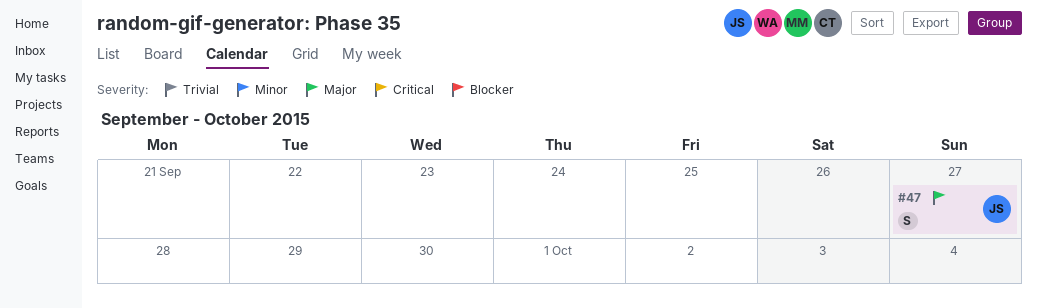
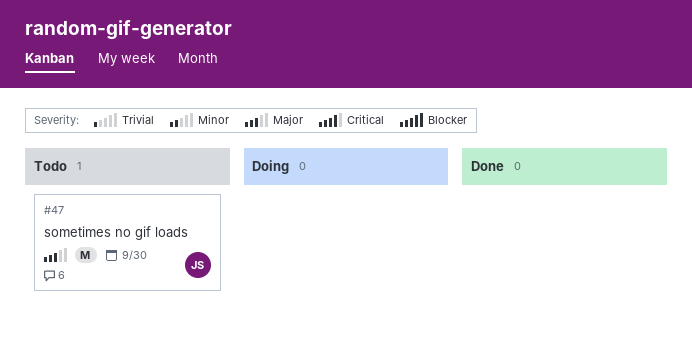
#47, estimate: S -> M
#47, due: Sep 27 -> Sep 30

